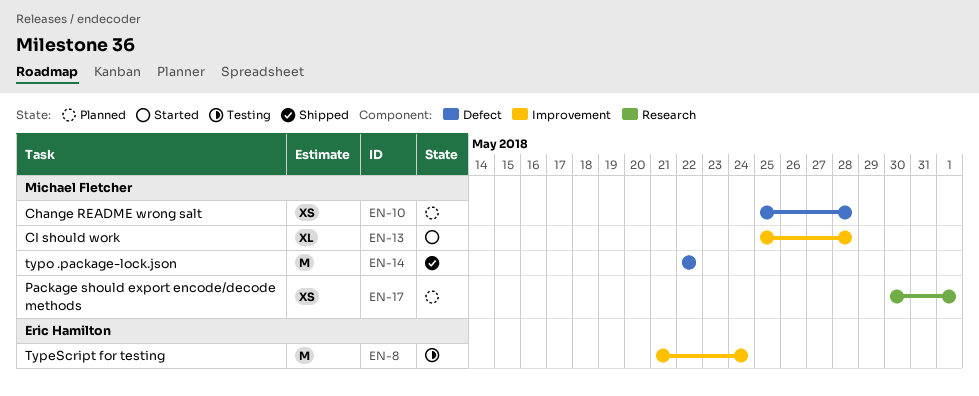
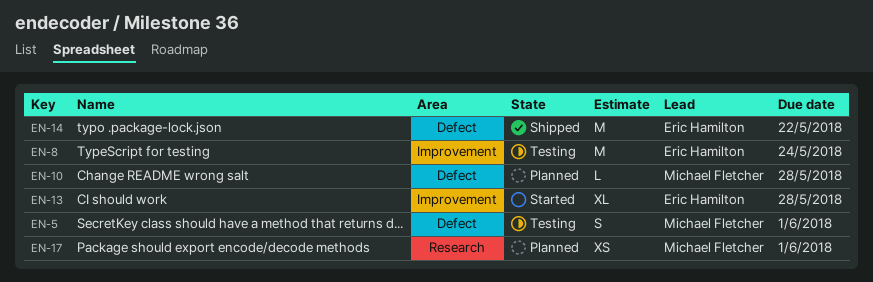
EN-5: none -> present
EN-10, estimate: XS -> L
EN-13, owner: Michael Fletcher -> Eric Hamilton
EN-14, owner: Michael Fletcher -> Eric Hamilton

